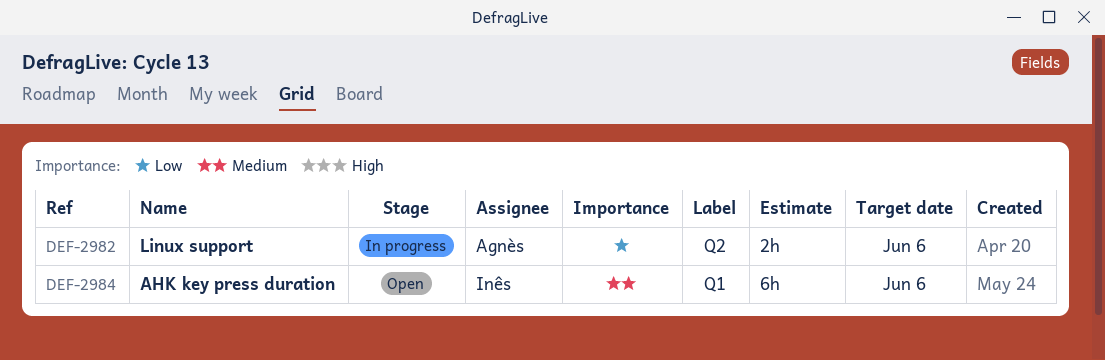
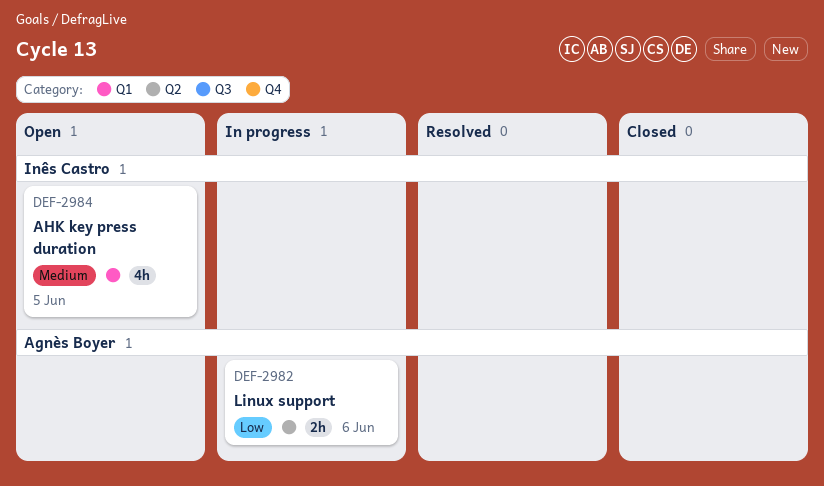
DEF-2984, estimate: 6h -> 4h
DEF-2984, due: Jun 6 -> Jun 5

